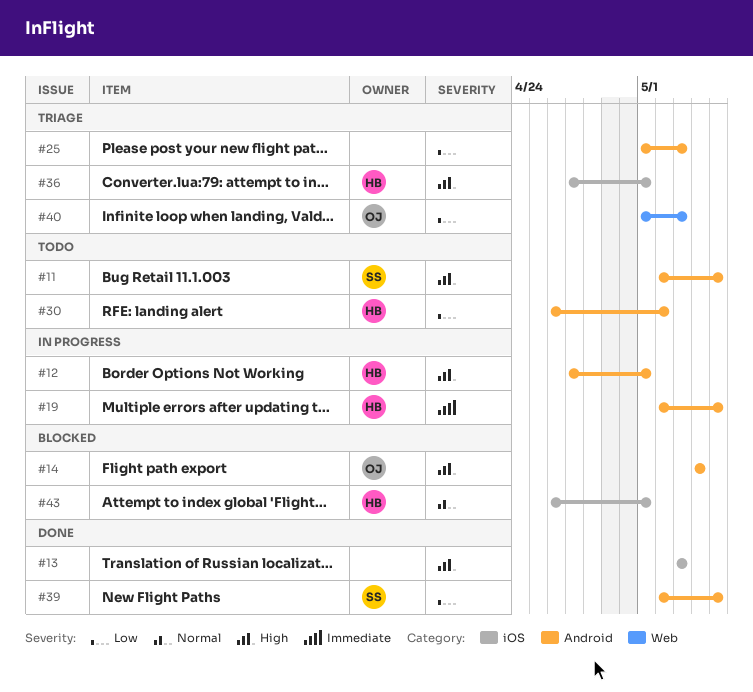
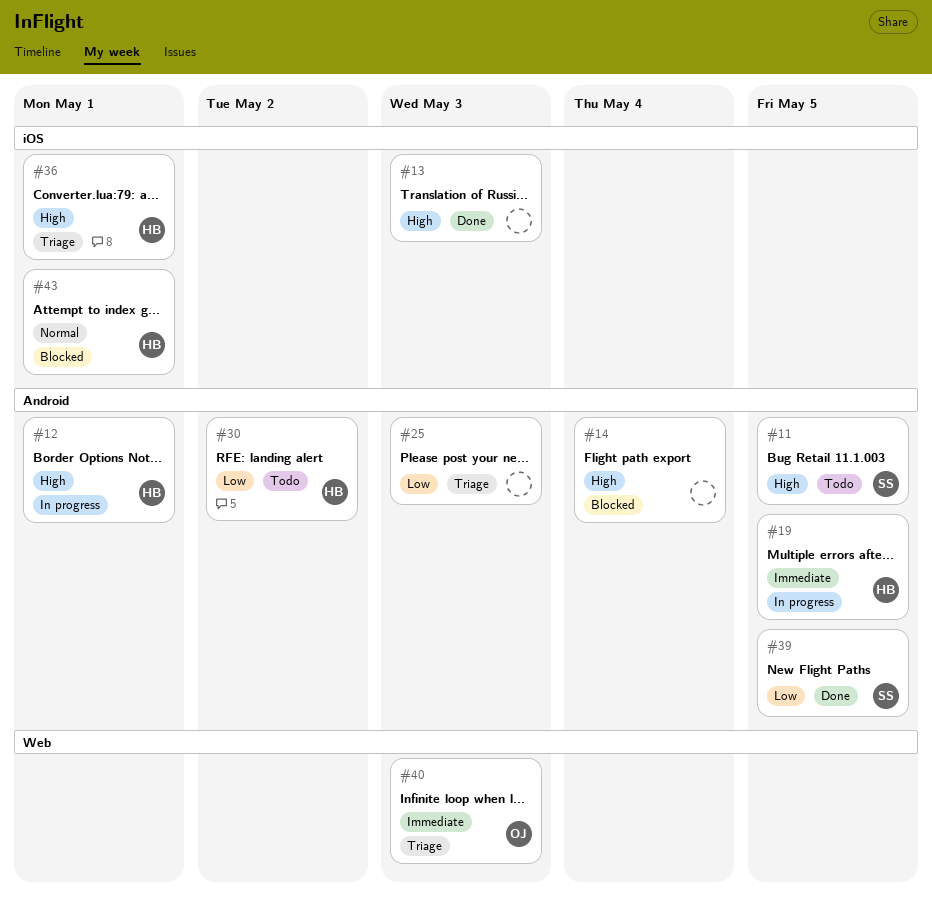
#14, owner: OJ -> none
#40, priority: Low -> Immediate

